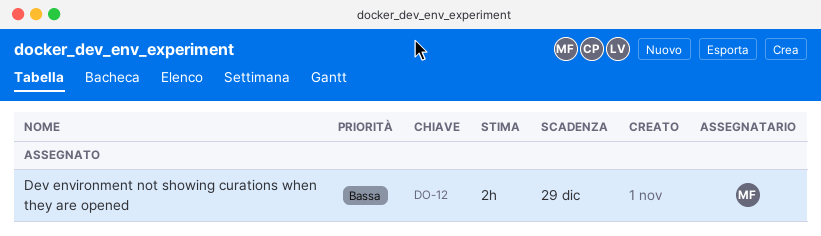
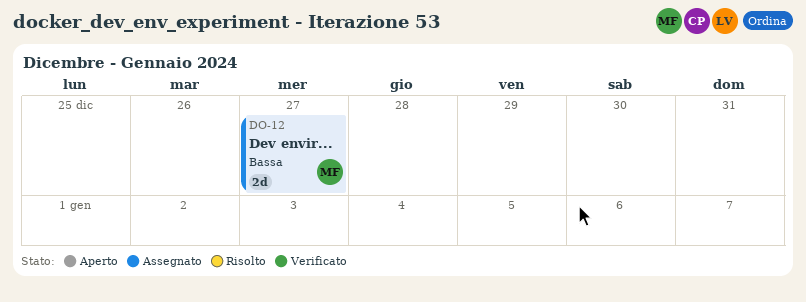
DO-12, estimate: 2h -> 2d
DO-12, due: Dec 29 -> Dec 27

